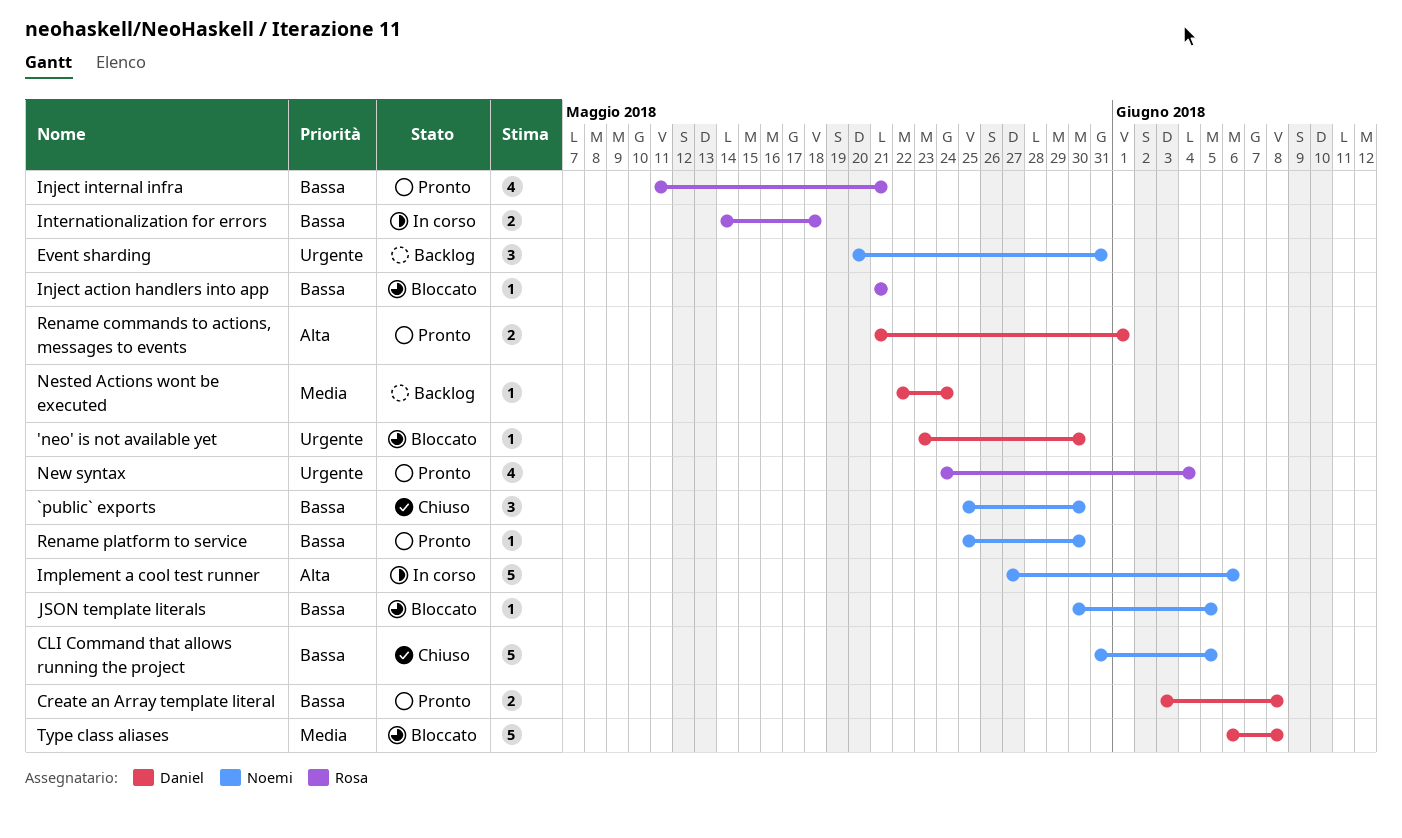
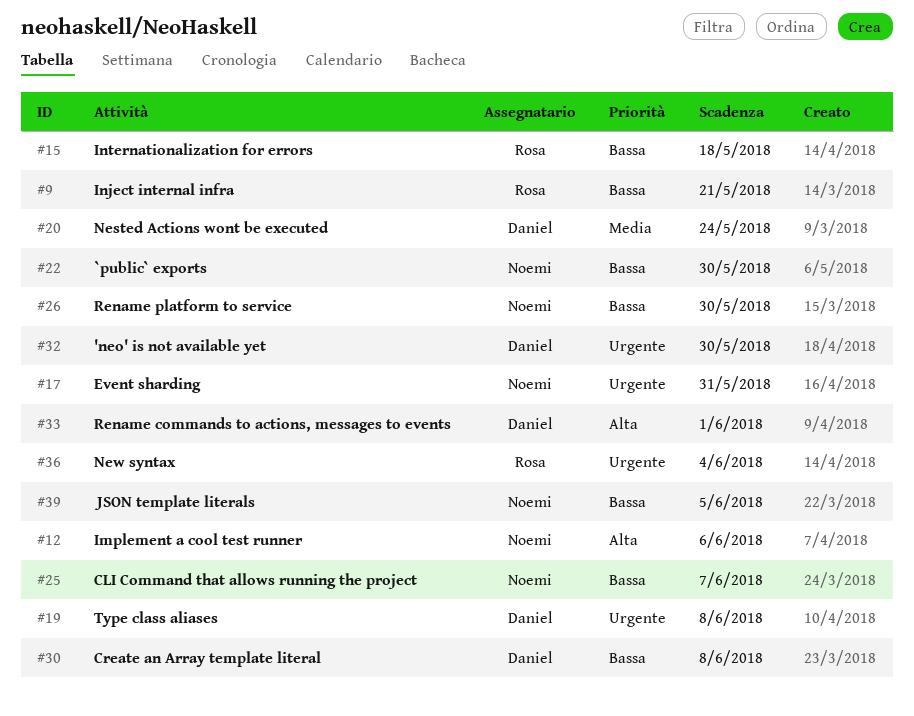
CLI Command that allows running the project, due: Jun 5 -> Jun 7
Inject action handlers into app: present -> none
Type class aliases, priority: Media -> Urgente

